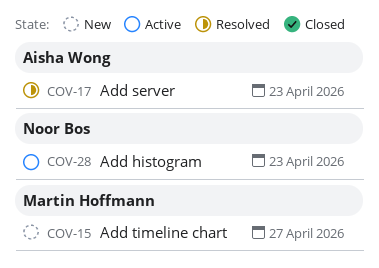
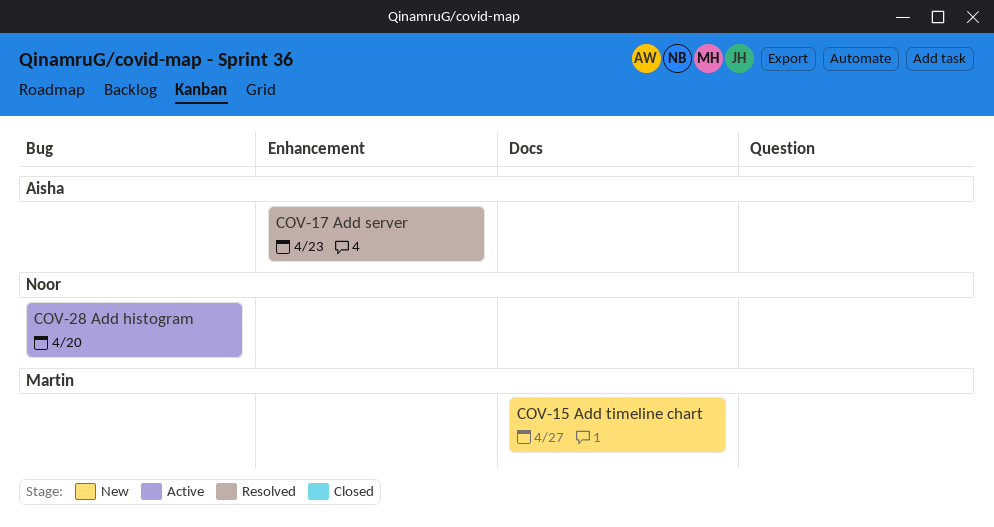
COV-28, due: Apr 23 -> Apr 20

